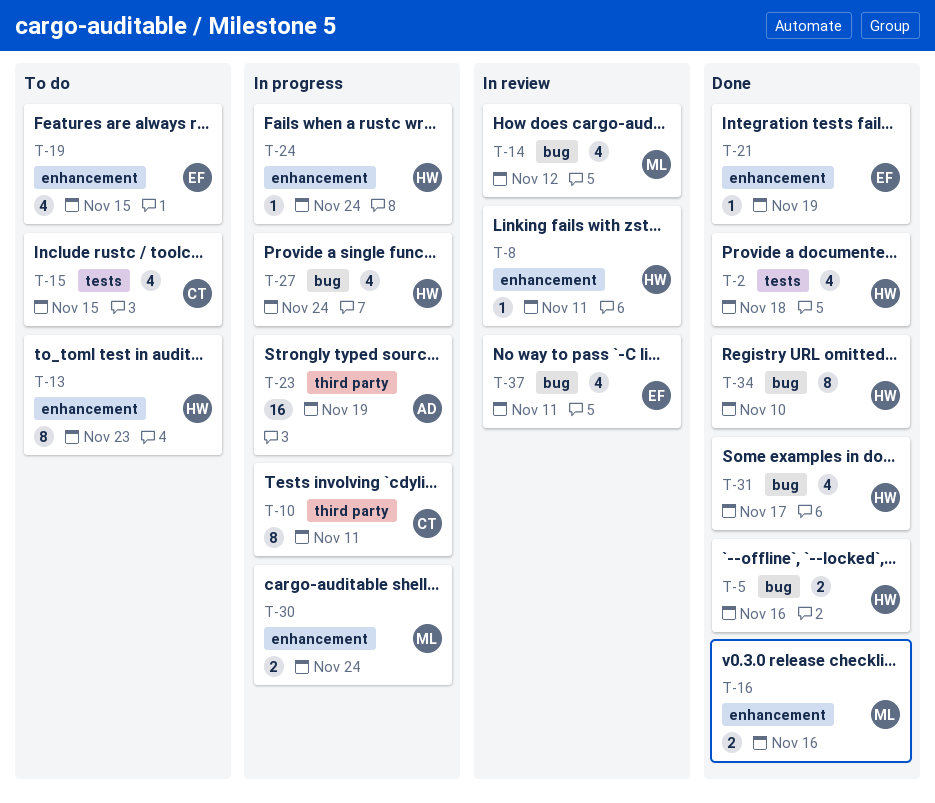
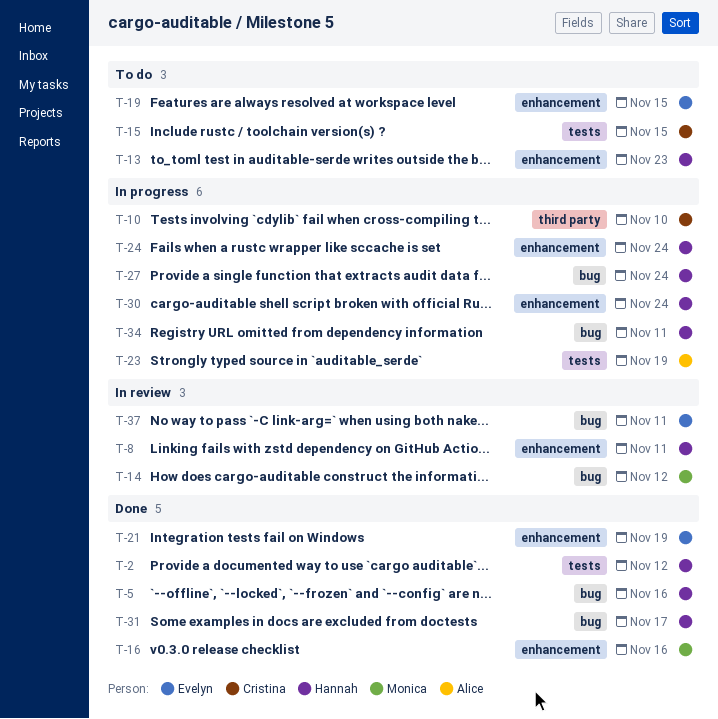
T-2, due: Nov 18 -> Nov 12
T-10, due: Nov 11 -> Nov 10
T-23, label: third party -> tests
T-30, owner: Monica -> Hannah
T-34, status: Done -> In progress
T-34, due: Nov 10 -> Nov 11

